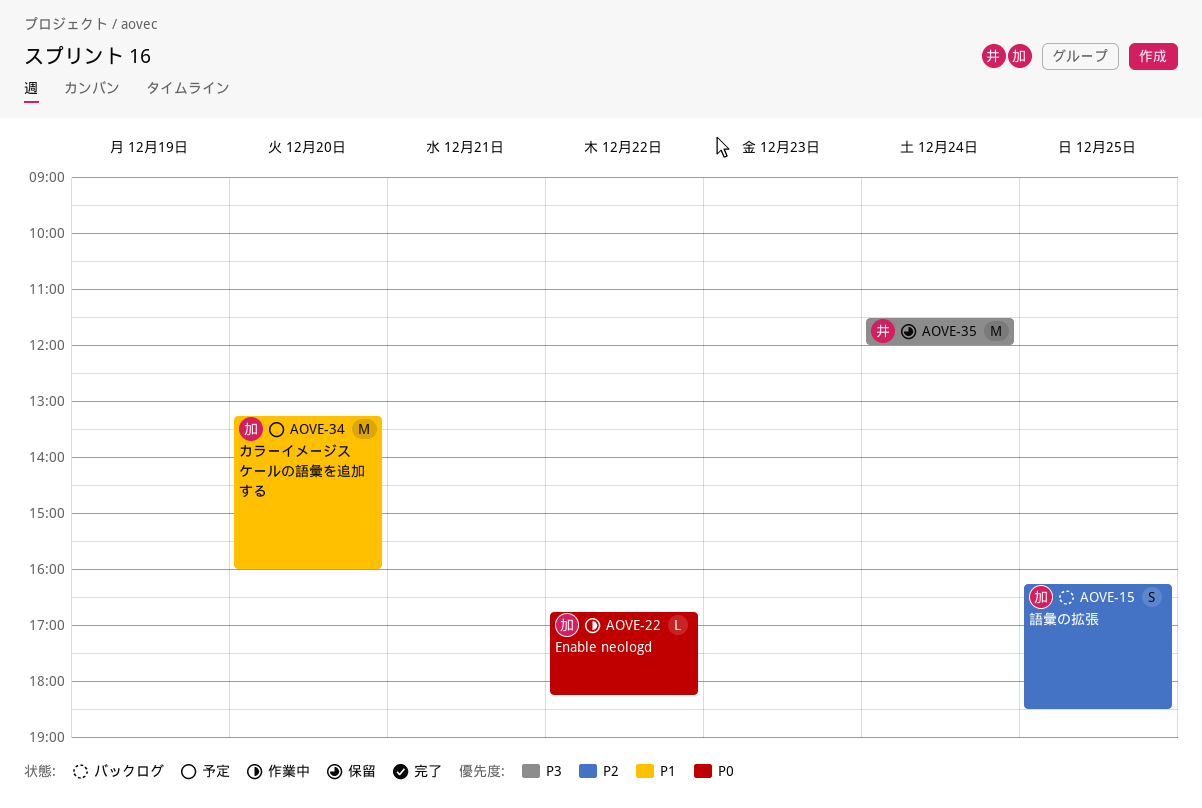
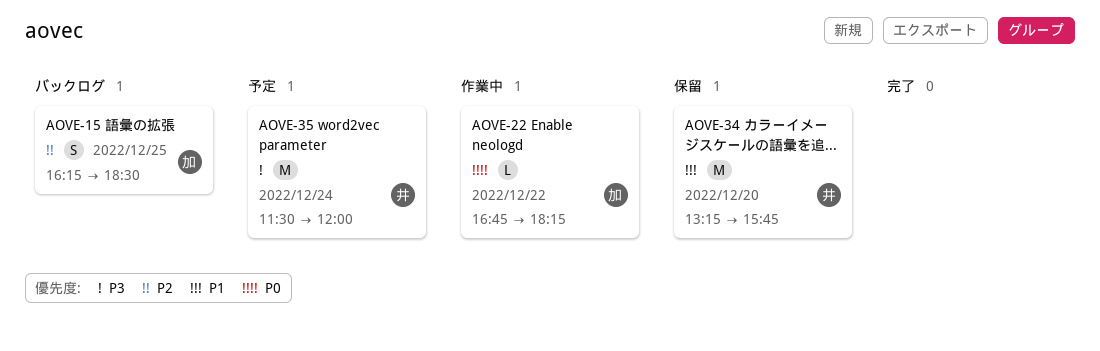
AOVE-34, status: 予定 -> 保留
AOVE-34, owner: 加 -> 井
AOVE-34, ends: 16:00 -> 15:45
AOVE-35, status: 保留 -> 予定

